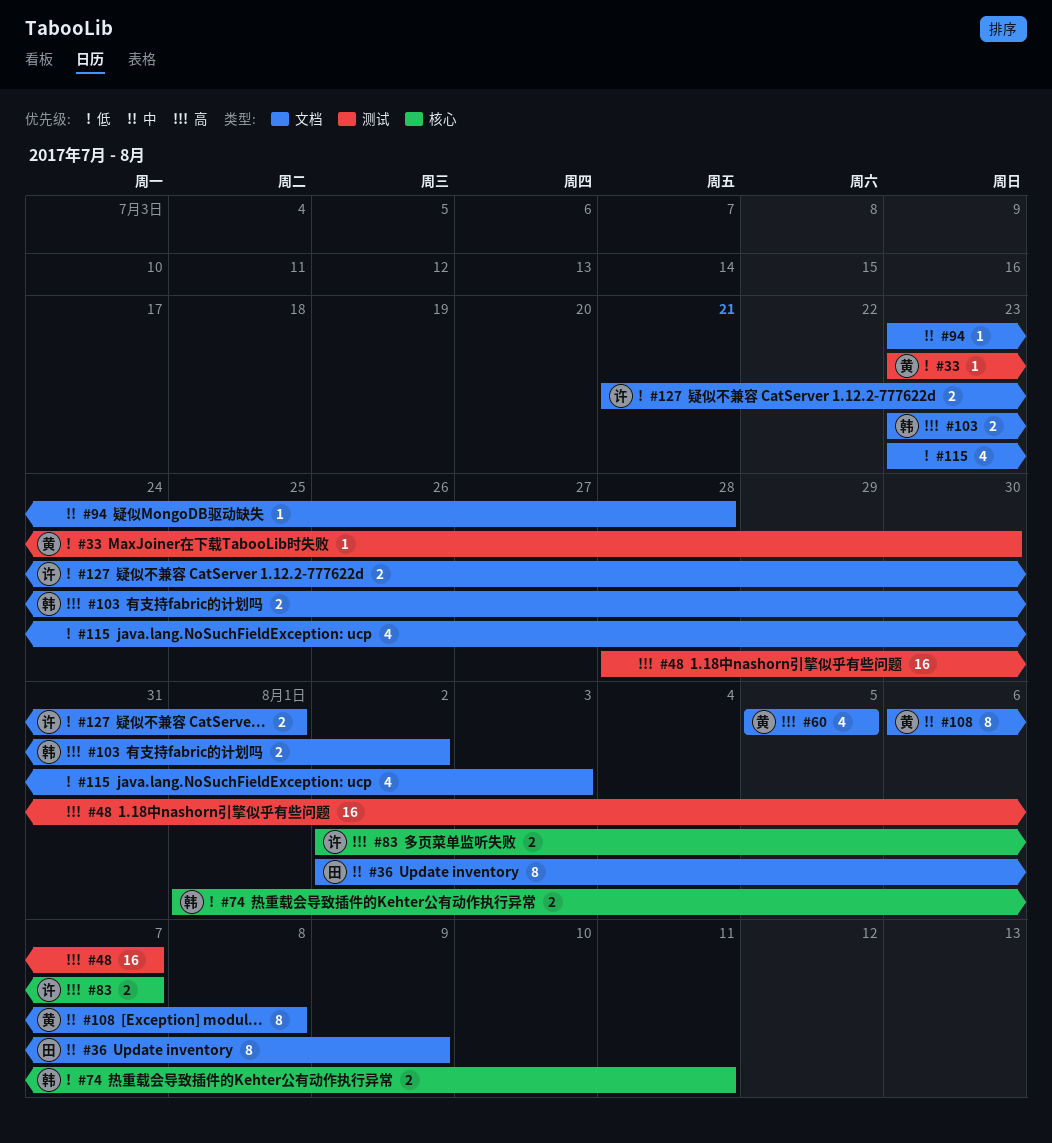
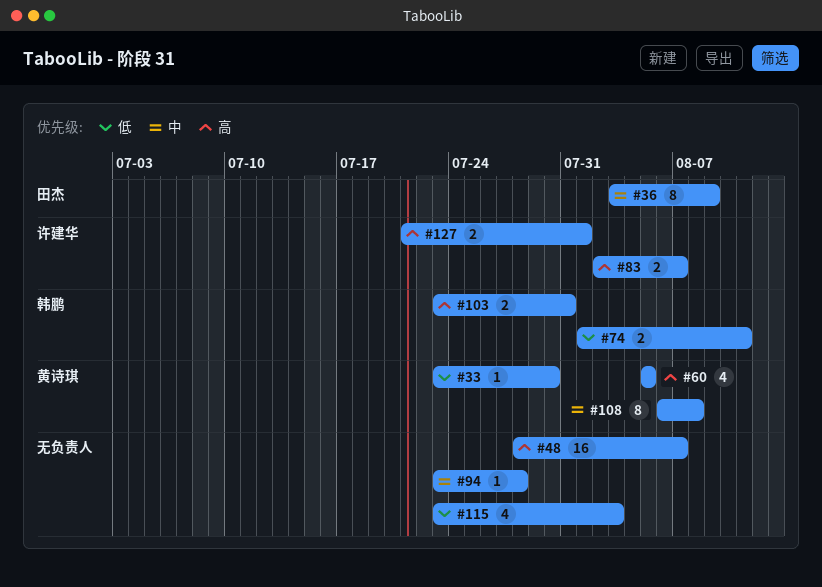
#36, start: Aug 2 -> Aug 3
#103, due: Aug 2 -> Jul 31
#127, priority: 低 -> 高

